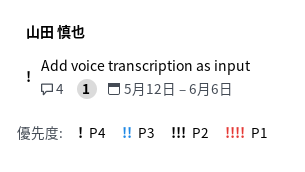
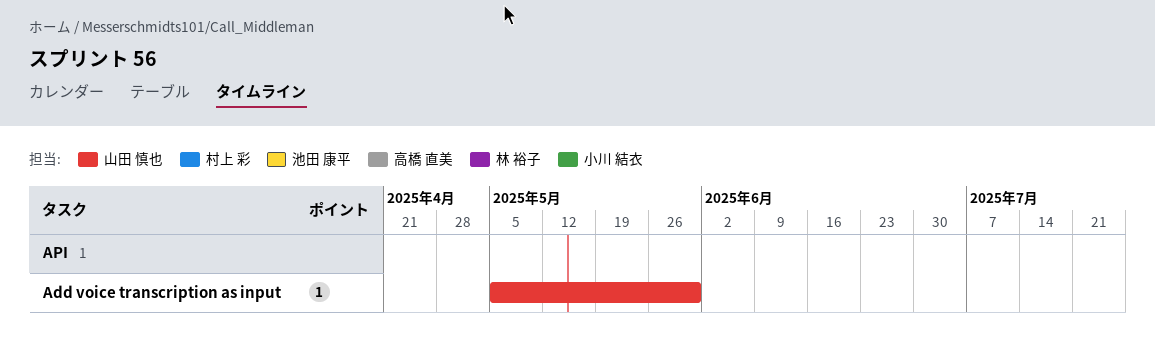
Add voice transcription as input, start: May 12 -> May 5
Add voice transcription as input, due: Jun 6 -> May 30

